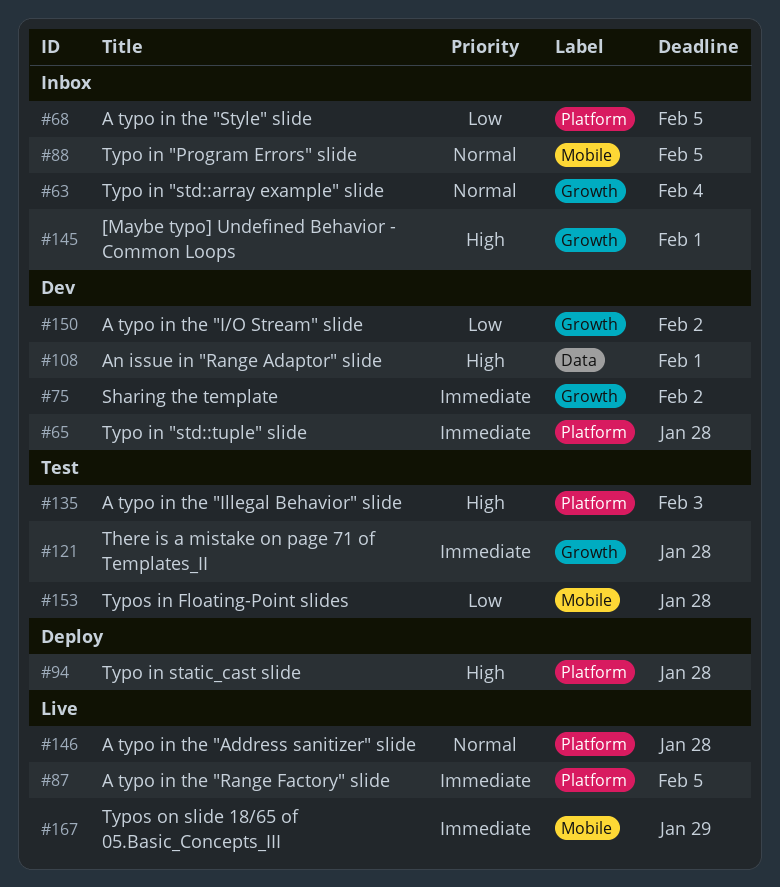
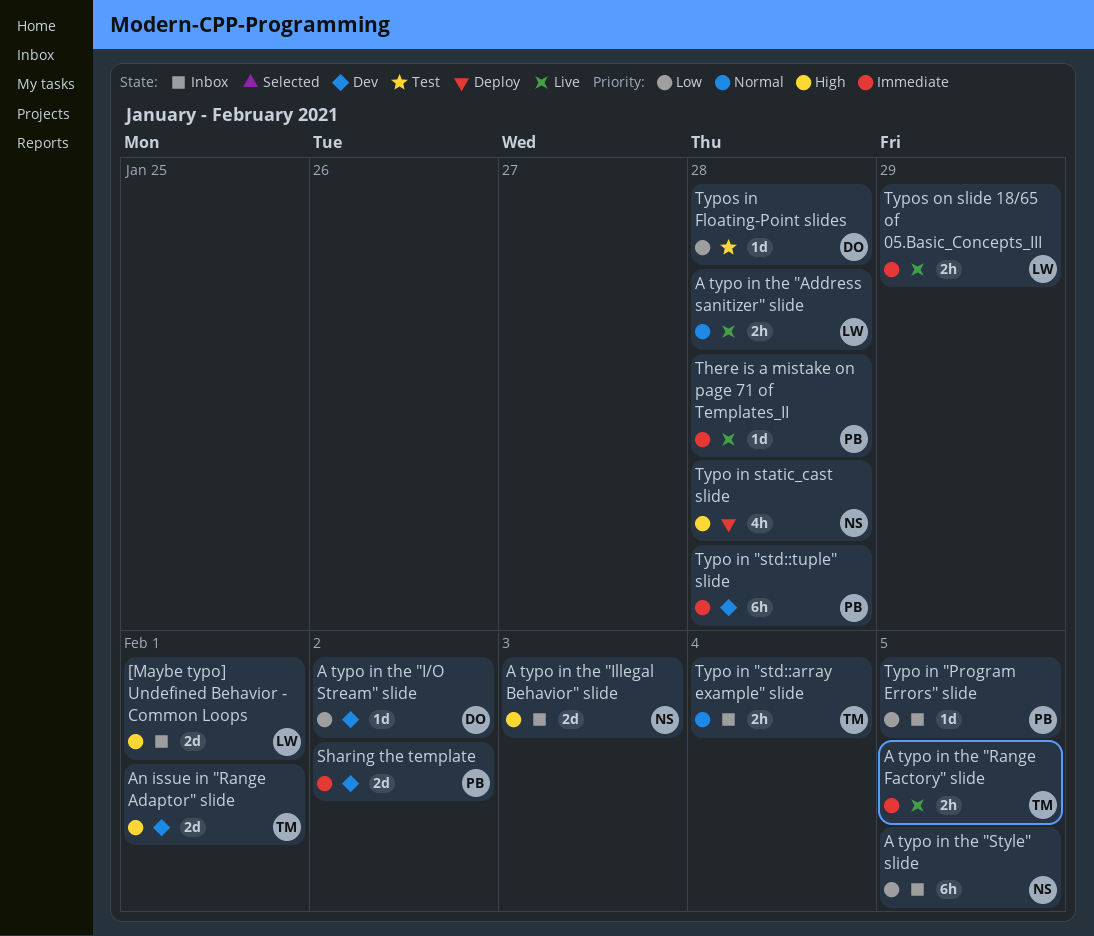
A typo in the "Illegal Behavior" slide, status: Test -> Inbox
There is a mistake on page 71 of Templates_II, status: Test -> Live
Typo in "Program Errors" slide, priority: Normal -> Low

